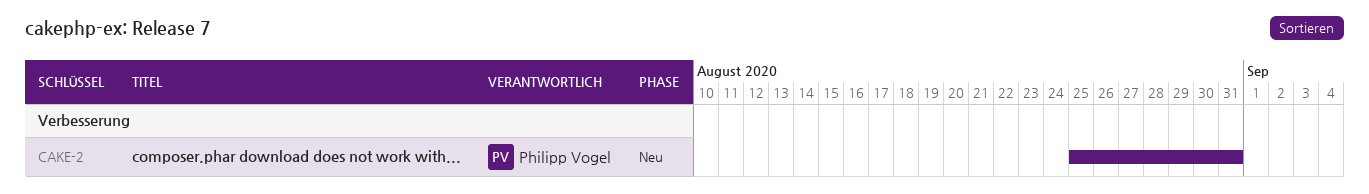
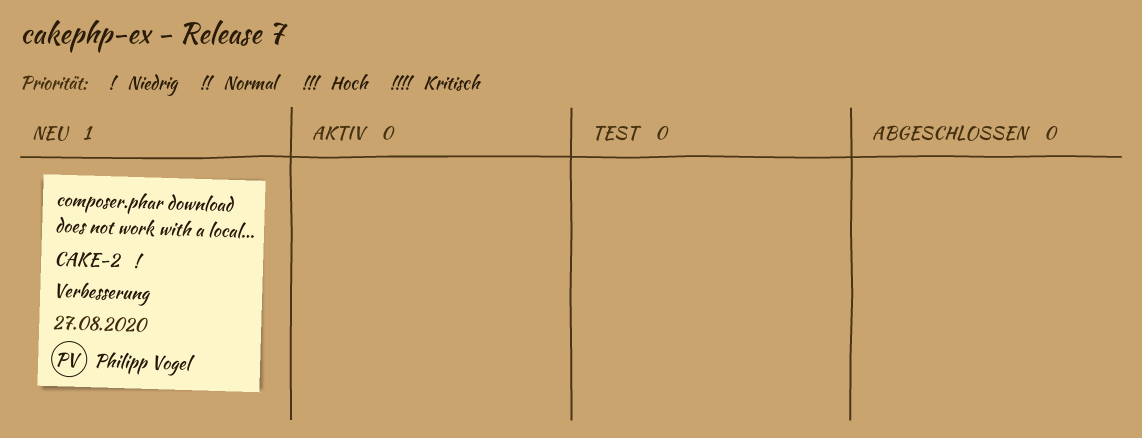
CAKE-2, due: Aug 31 -> Aug 27

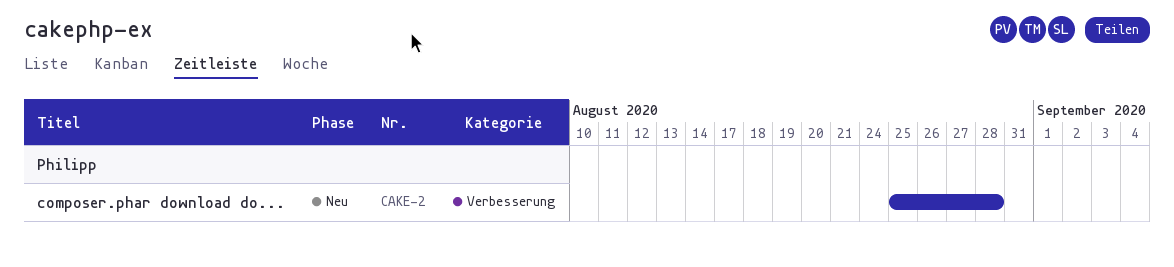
CAKE-2, due: Aug 27 -> Aug 28

